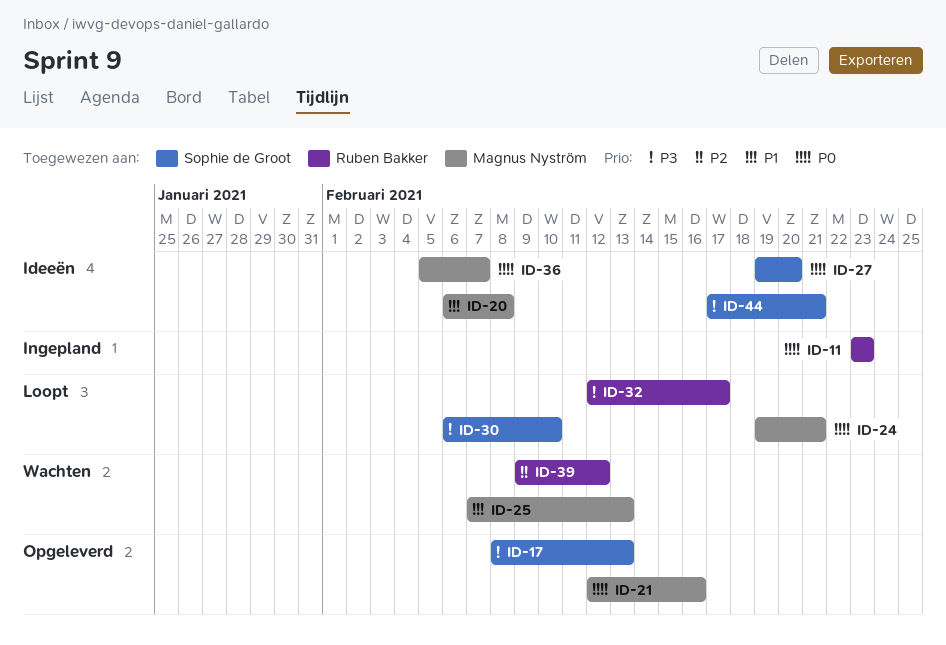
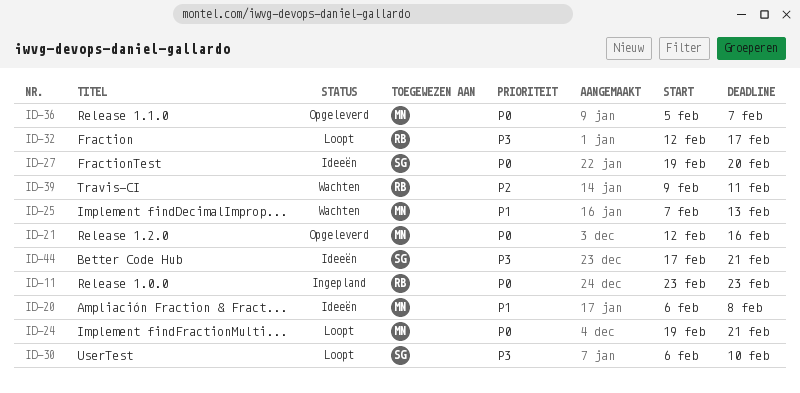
ID-17: present -> none
ID-36, status: Ideeën -> Opgeleverd
ID-39, due: Feb 12 -> Feb 11

